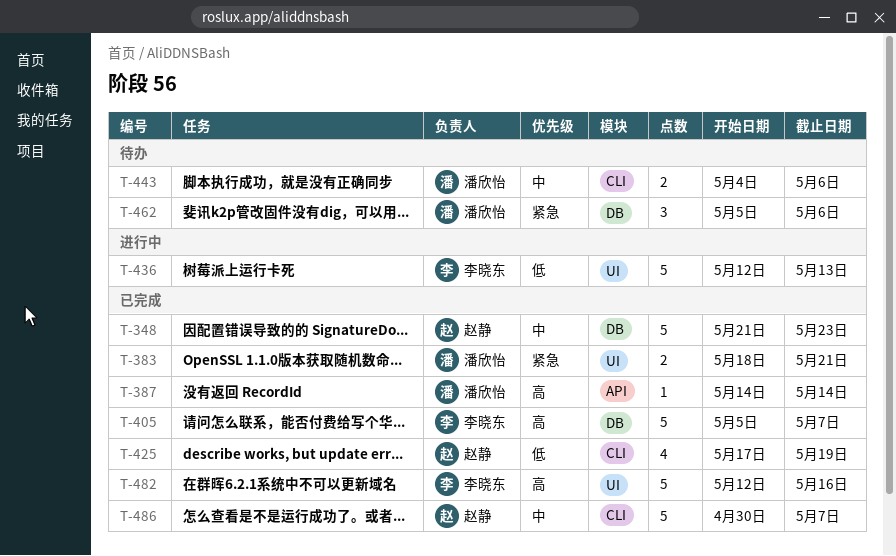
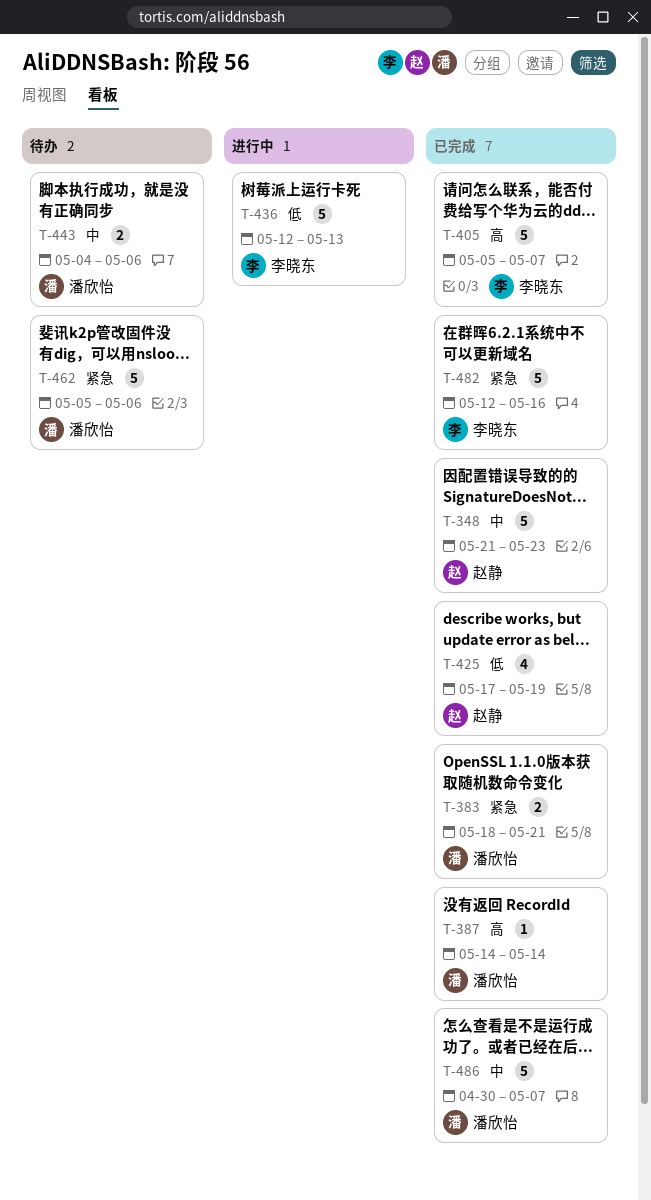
T-462, estimate: 3 -> 5
T-482, priority: 高 -> 紧急
T-486, owner: 赵静 -> 潘欣怡

